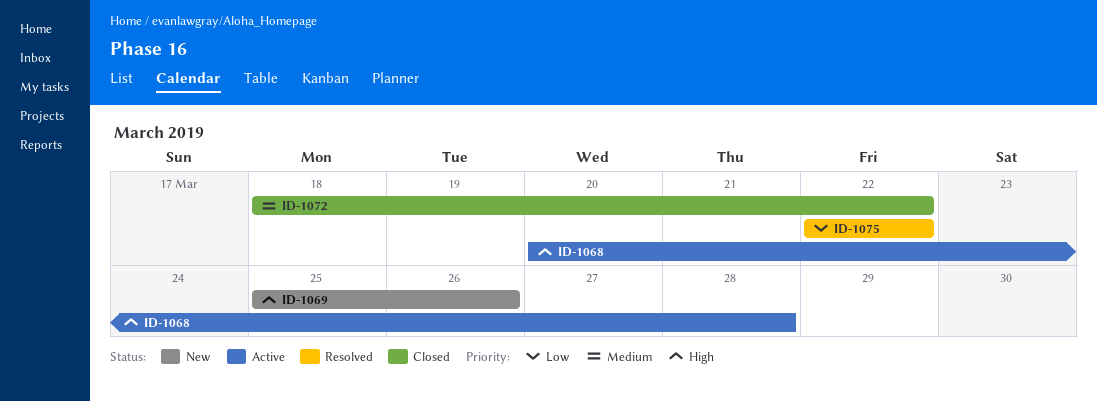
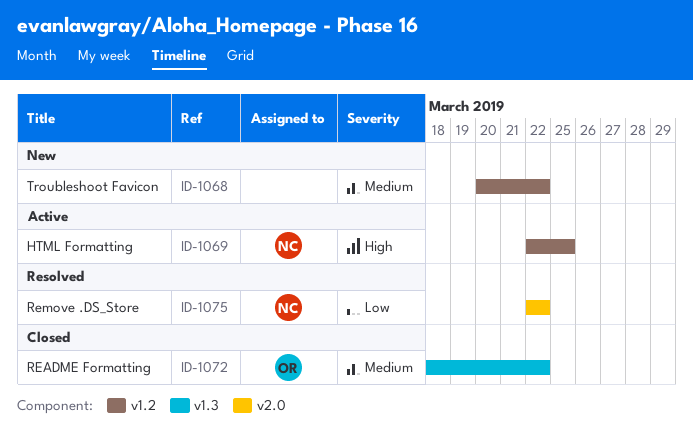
ID-1068, status: Active -> New
ID-1068, priority: High -> Medium
ID-1068, due: Mar 28 -> Mar 22
ID-1069, status: New -> Active
ID-1069, start: Mar 25 -> Mar 22
ID-1069, due: Mar 26 -> Mar 25

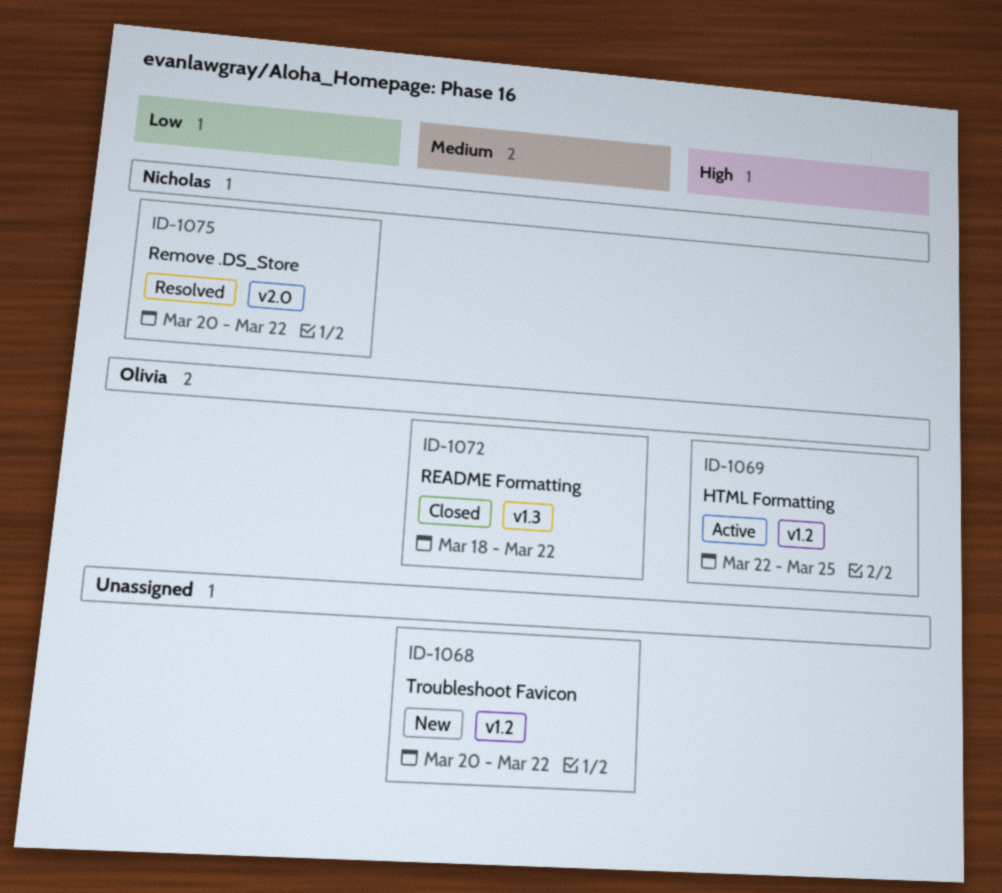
ID-1069, owner: Nicholas -> Olivia
ID-1075, start: Mar 22 -> Mar 20

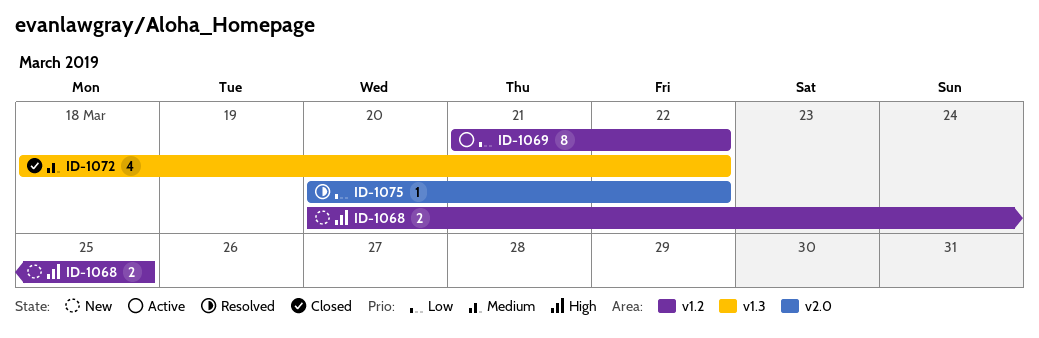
ID-1068, priority: Medium -> High
ID-1068, due: Mar 22 -> Mar 25
ID-1069, priority: High -> Low
ID-1069, start: Mar 22 -> Mar 21
ID-1069, due: Mar 25 -> Mar 22

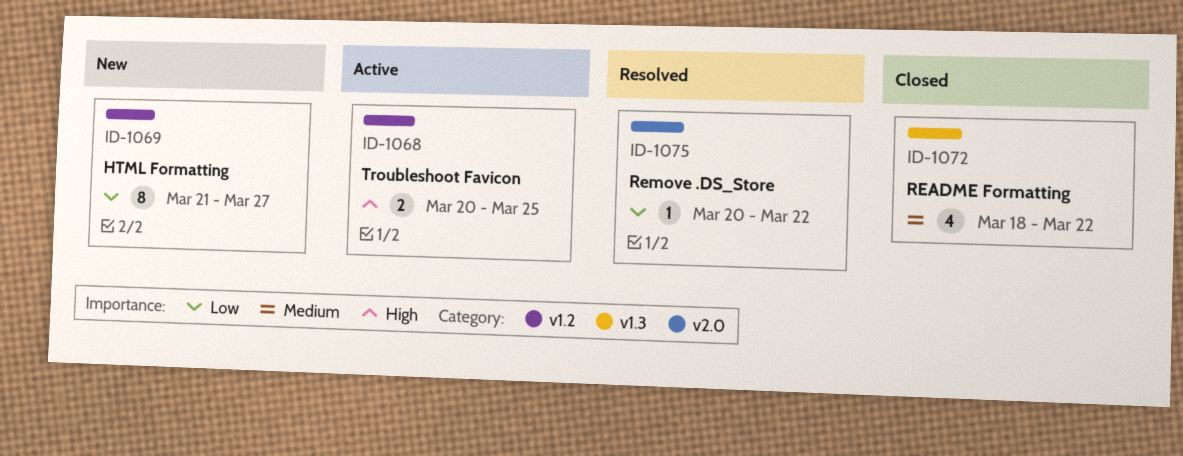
ID-1068, status: New -> Active
ID-1069, status: Active -> New
ID-1069, due: Mar 22 -> Mar 27

